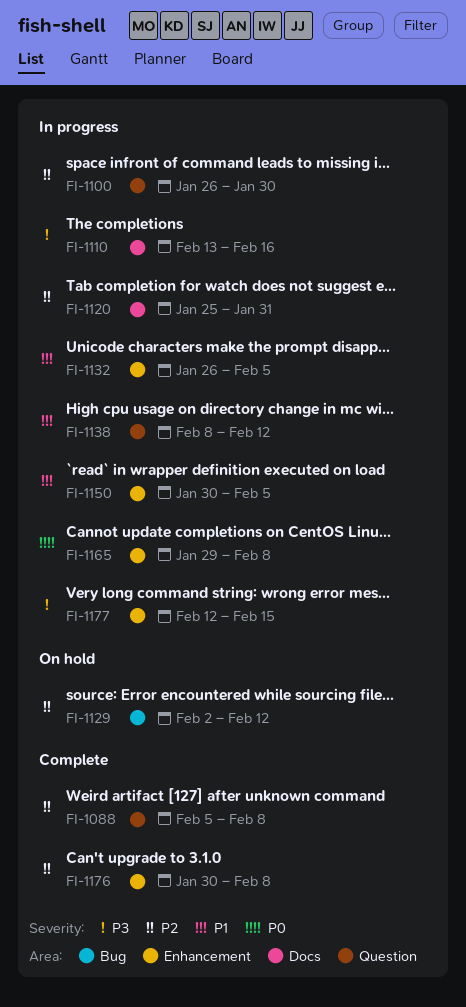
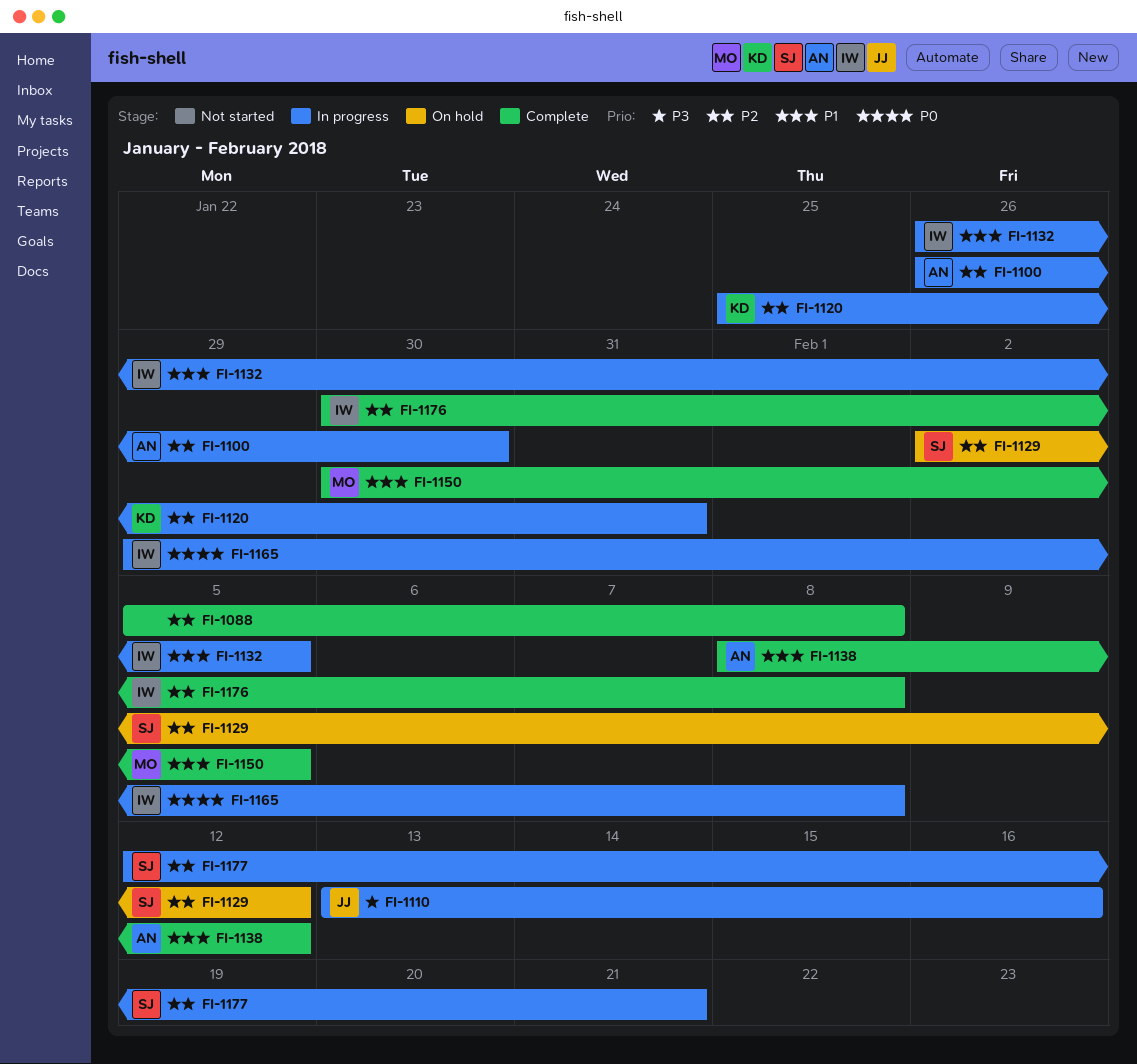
FI-1138, status: In progress -> Complete
FI-1150, status: In progress -> Complete
FI-1177, priority: P3 -> P2
FI-1177, due: Feb 15 -> Feb 21

